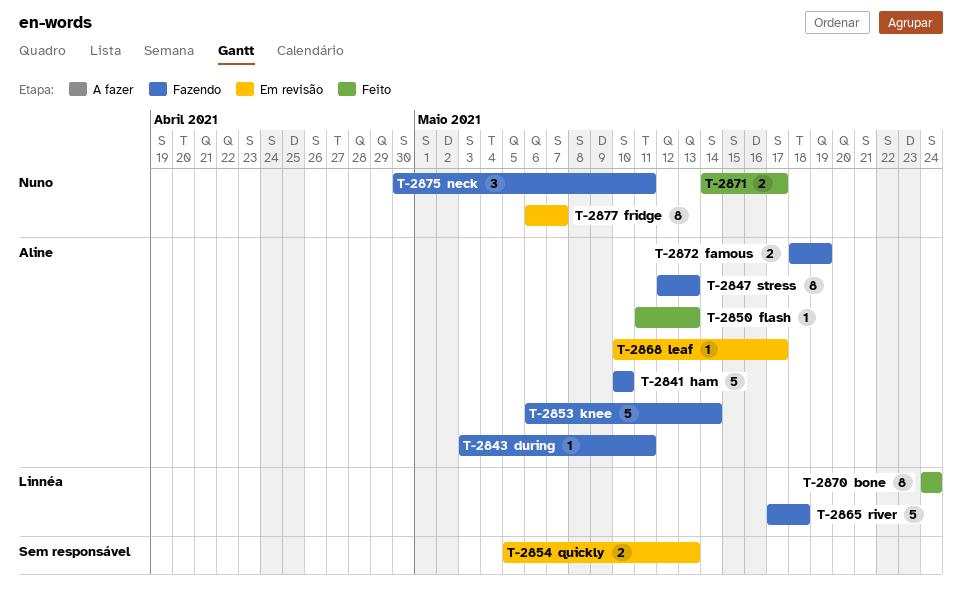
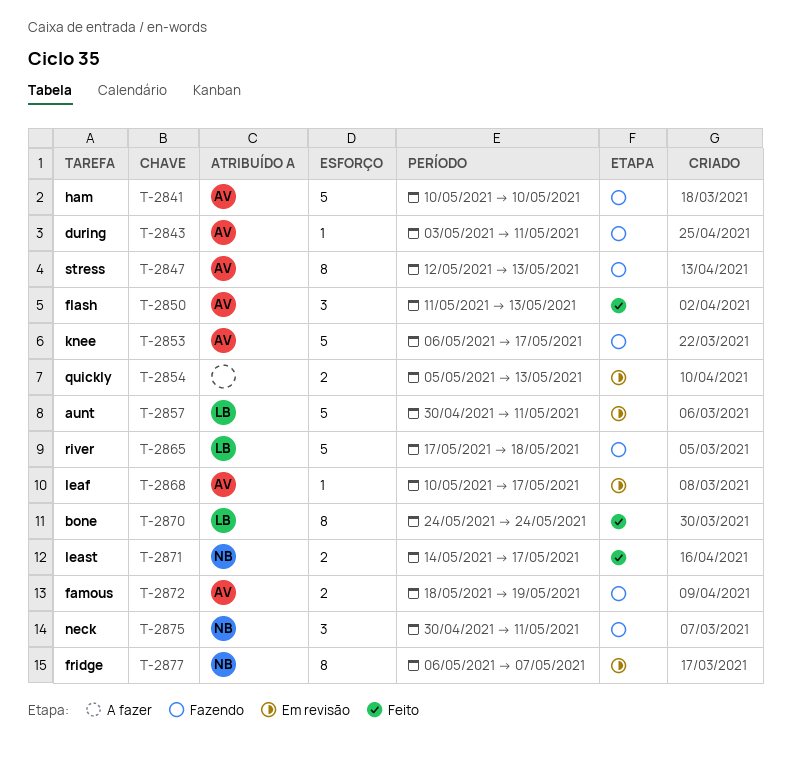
T-2850, estimate: 1 -> 3
T-2853, due: May 14 -> May 17
T-2857: none -> present

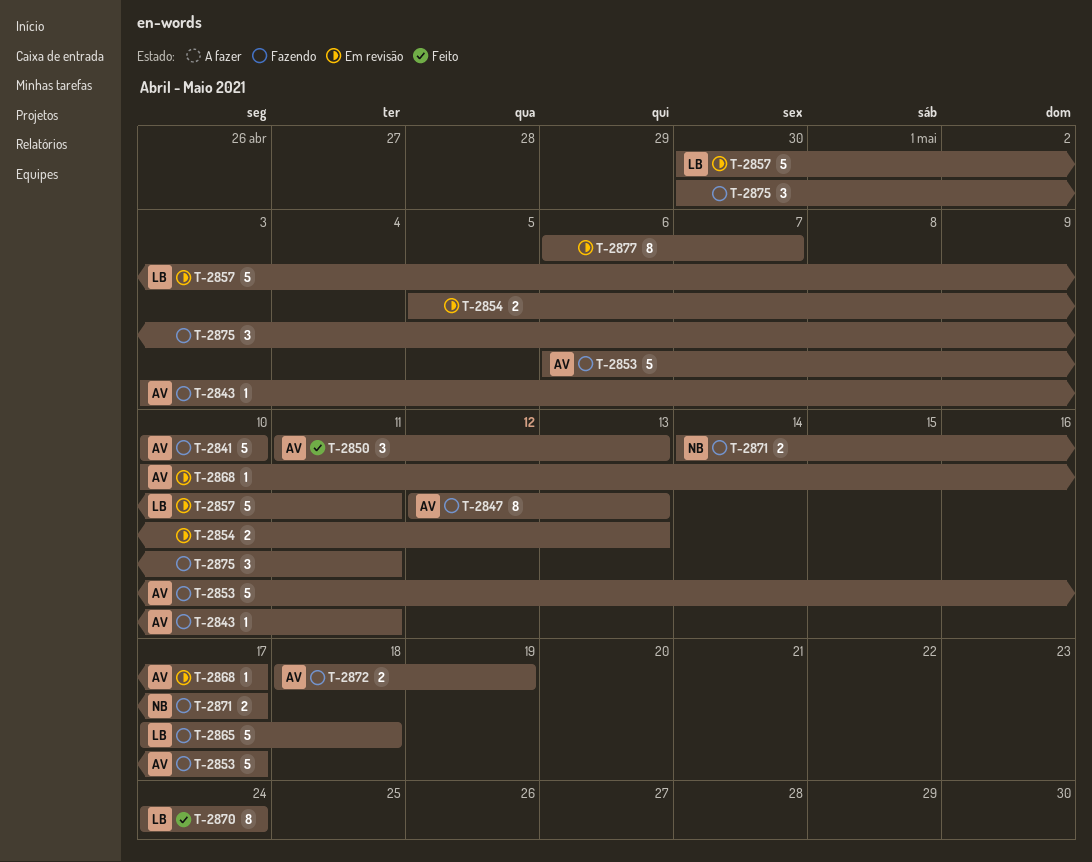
T-2871, status: Feito -> Fazendo
T-2875, owner: NB -> none
T-2877, owner: NB -> none

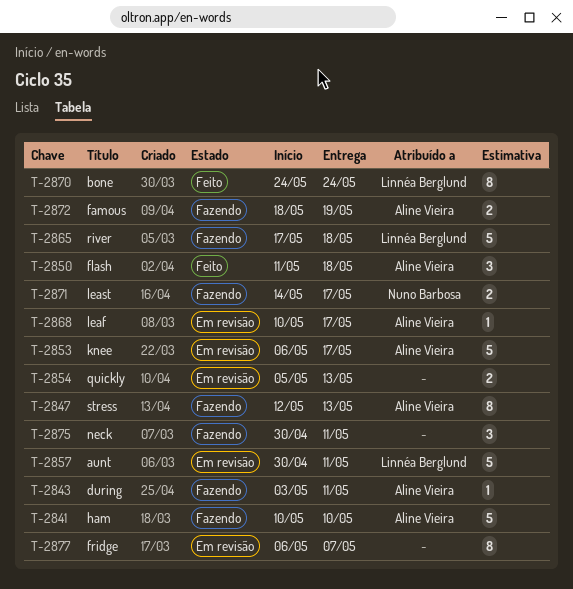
T-2850, due: May 13 -> May 18
T-2853, status: Fazendo -> Em revisão

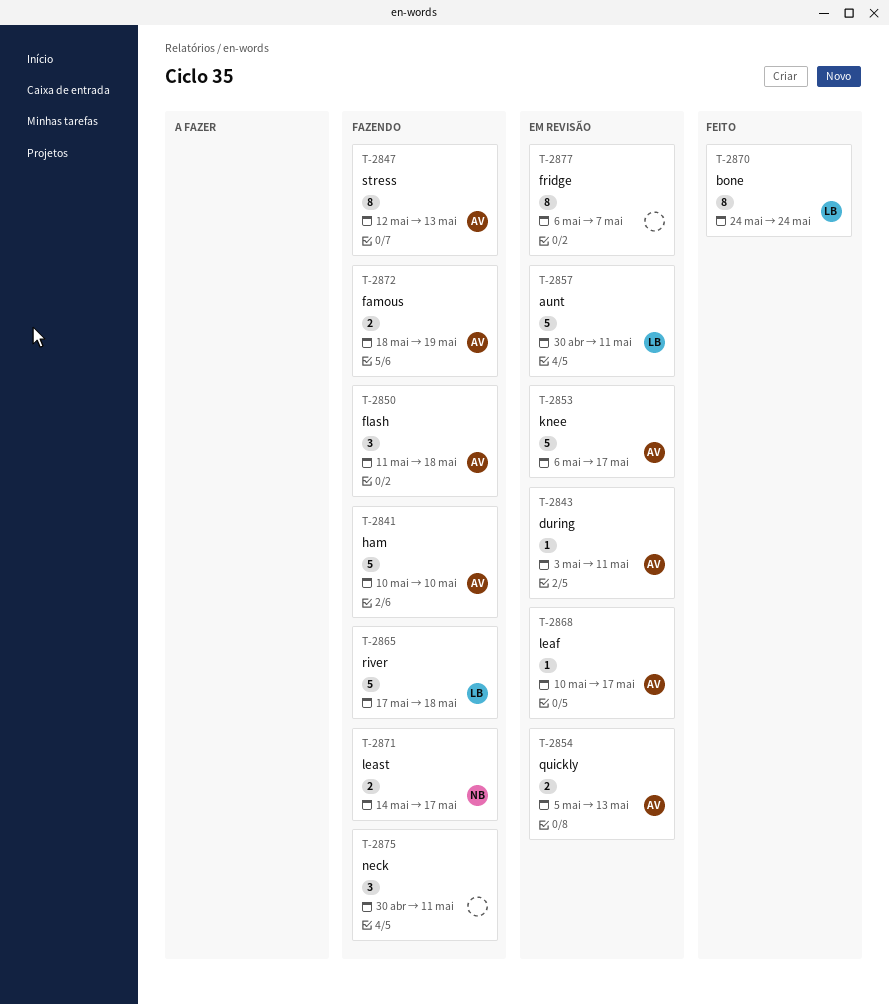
T-2843, status: Fazendo -> Em revisão
T-2850, status: Feito -> Fazendo
T-2854, owner: none -> Aline Vieira

